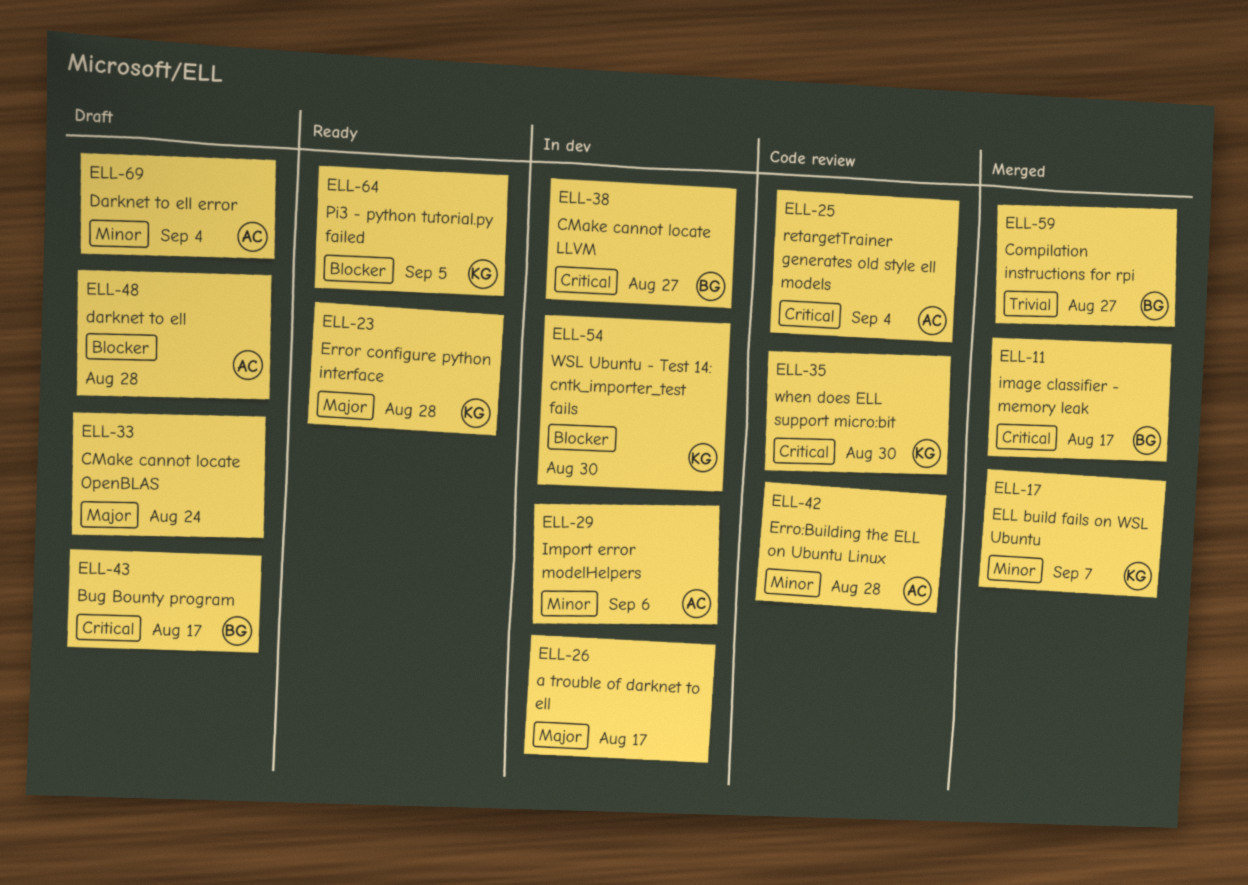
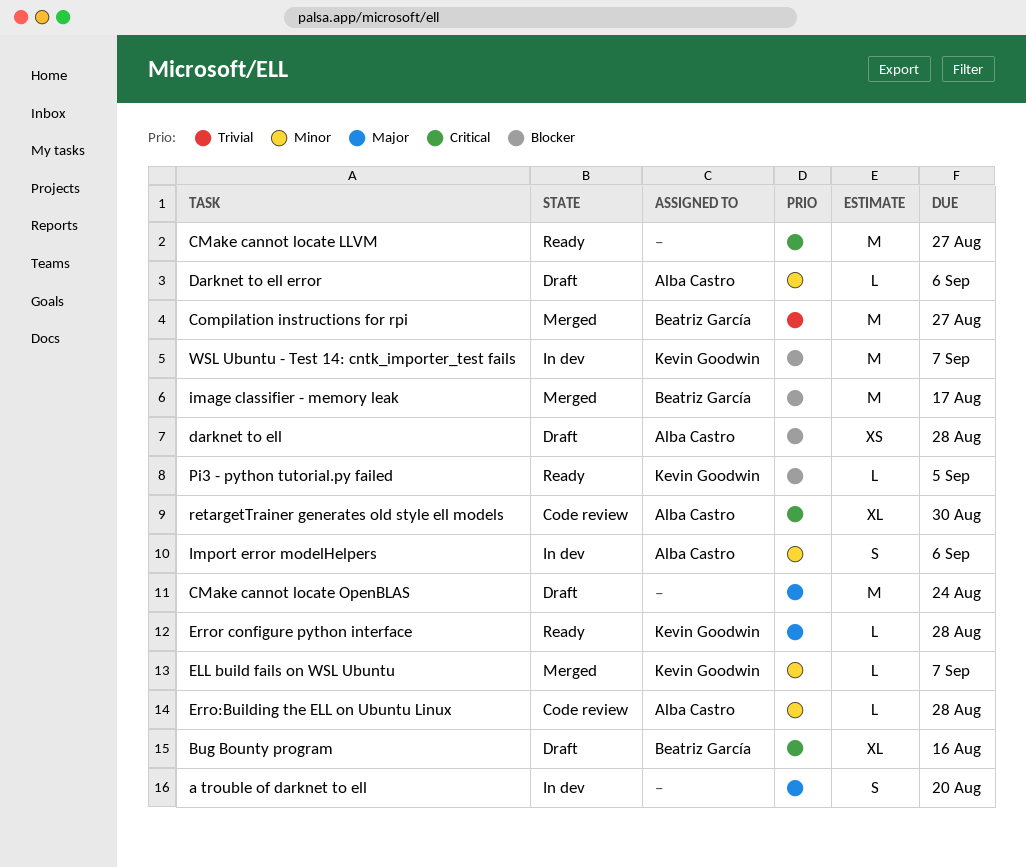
a trouble of darknet to ell, due: Aug 17 -> Aug 20
Bug Bounty program, due: Aug 17 -> Aug 16
CMake cannot locate LLVM, status: In dev -> Ready
CMake cannot locate LLVM, owner: Beatriz García -> none
Darknet to ell error, due: Sep 4 -> Sep 6
image classifier - memory leak, priority: Critical -> Blocker
retargetTrainer generates old style ell models, due: Sep 4 -> Aug 30
when does ELL support micro:bit: present -> none
WSL Ubuntu - Test 14: cntk_importer_test fails, due: Aug 30 -> Sep 7

